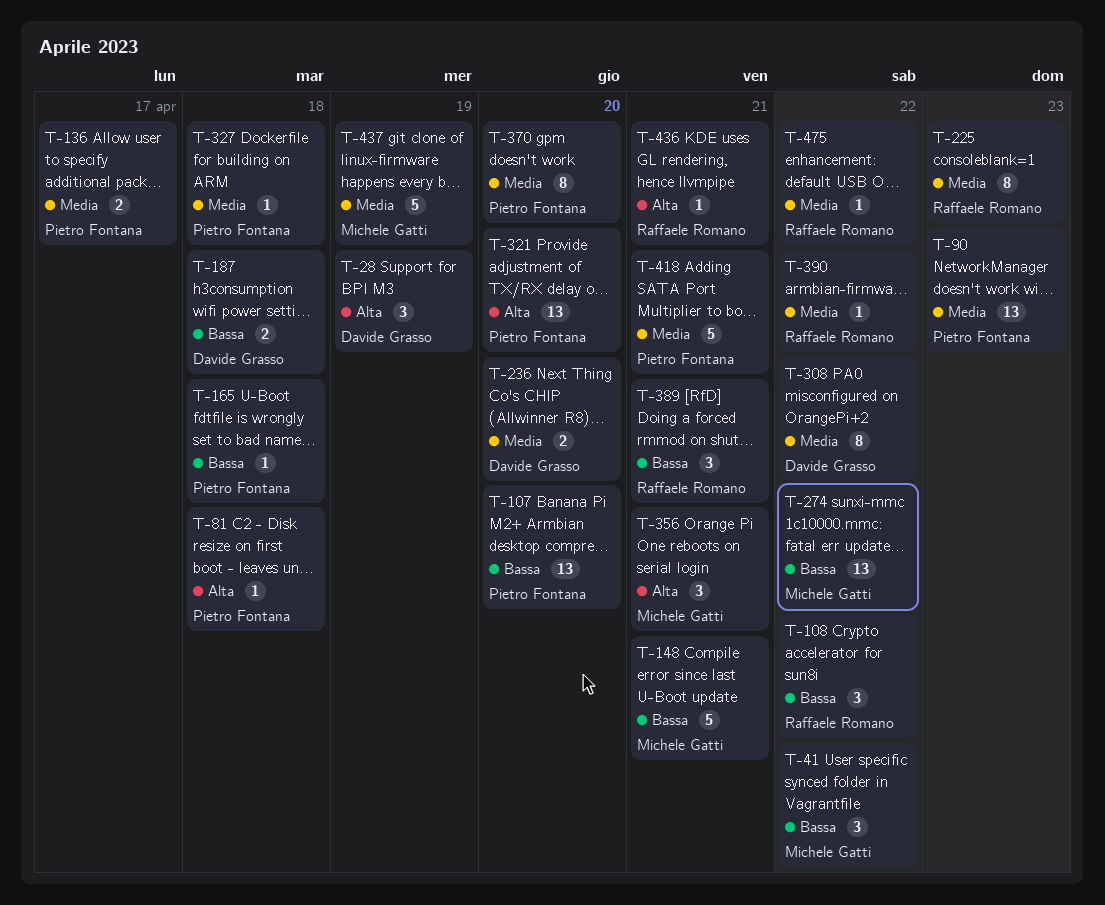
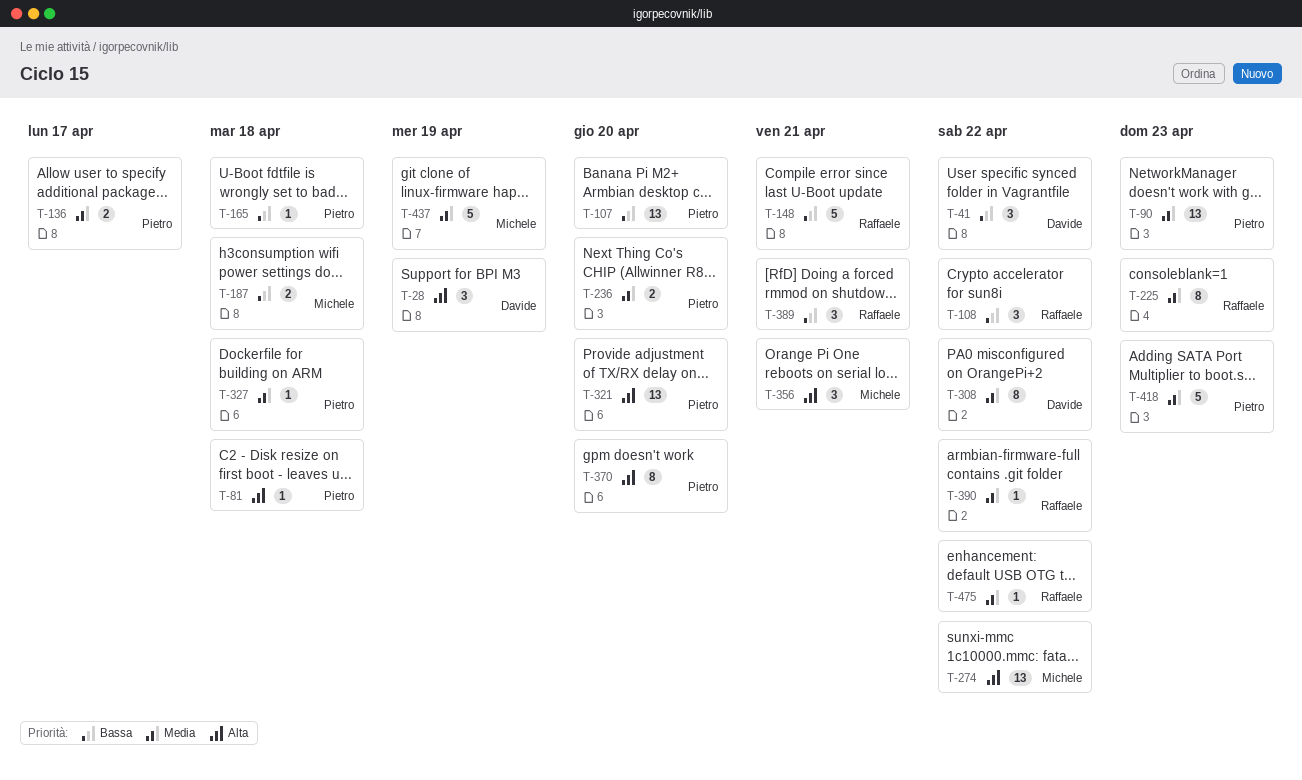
T-41, owner: Michele Gatti -> Davide Grasso
T-148, owner: Michele Gatti -> Raffaele Romano
T-187, owner: Davide Grasso -> Michele Gatti
T-236, owner: Davide Grasso -> Pietro Fontana
T-274, priority: Bassa -> Alta
T-370, priority: Media -> Alta
T-418, due: Apr 21 -> Apr 23
T-436: present -> none

